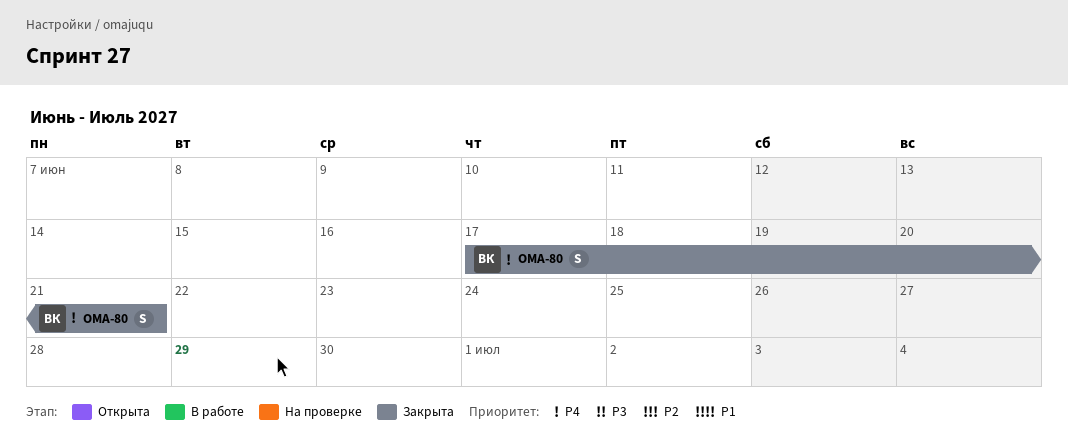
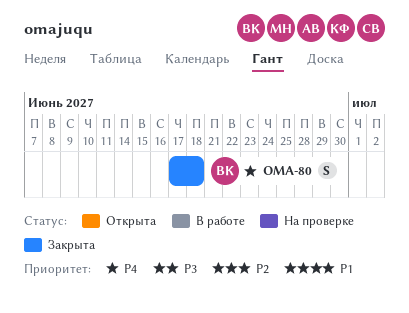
OMA-80, due: Jun 21 -> Jun 18

